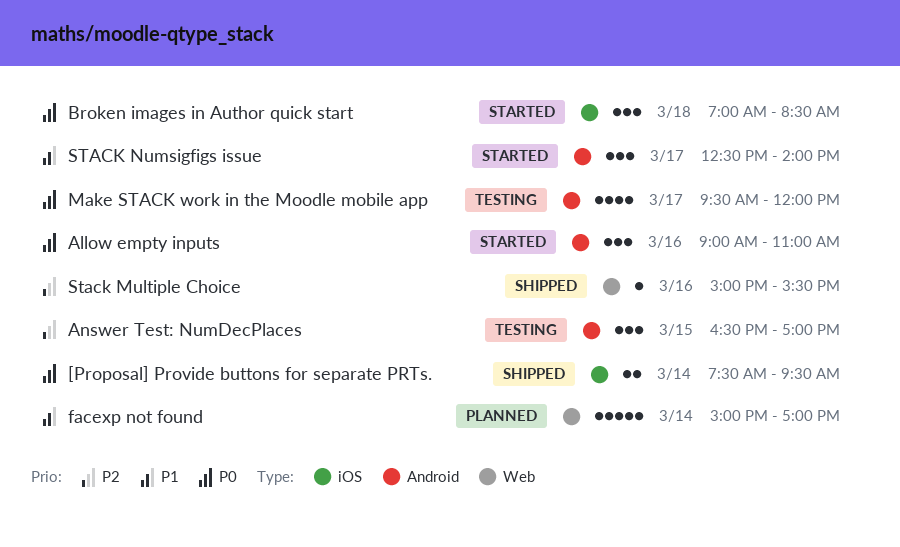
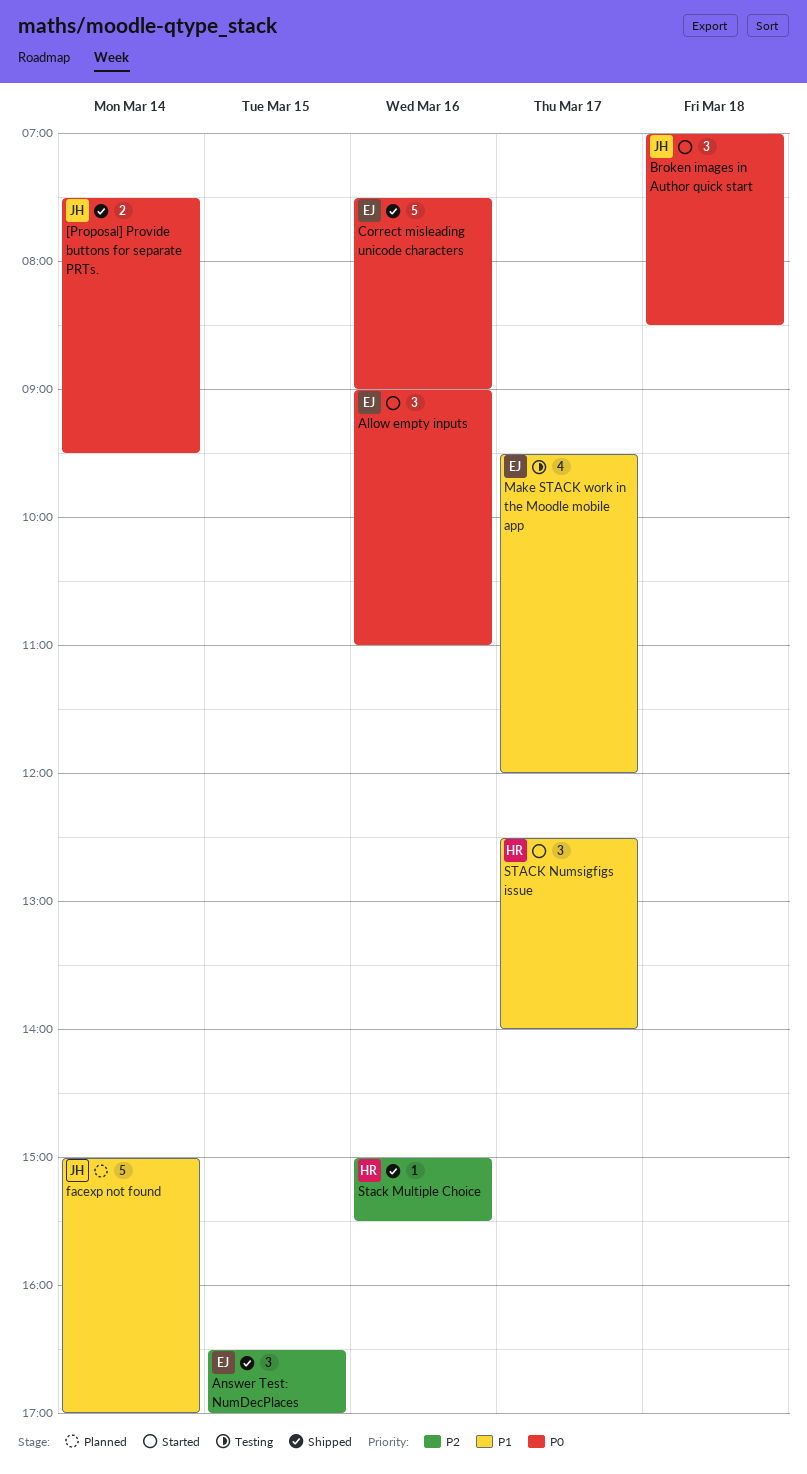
Answer Test: NumDecPlaces, status: Testing -> Shipped
Correct misleading unicode characters: none -> present
Make STACK work in the Moodle mobile app, priority: P0 -> P1

